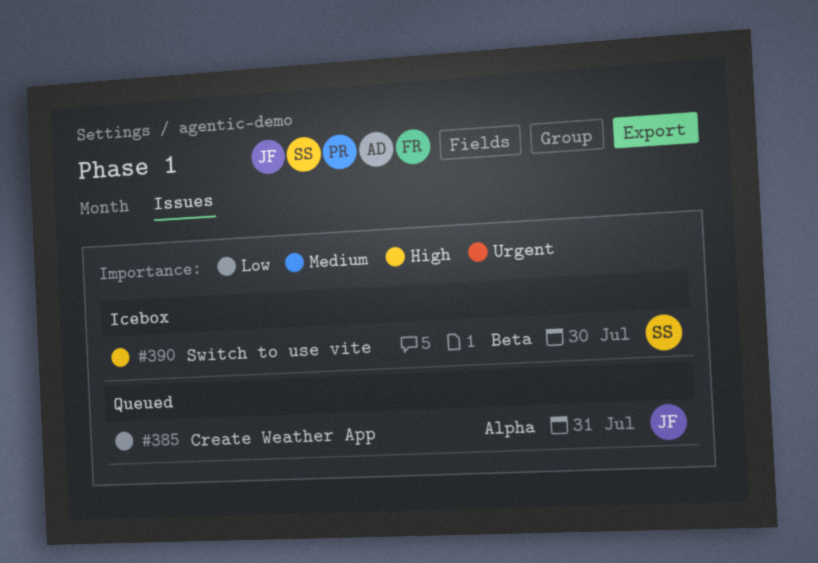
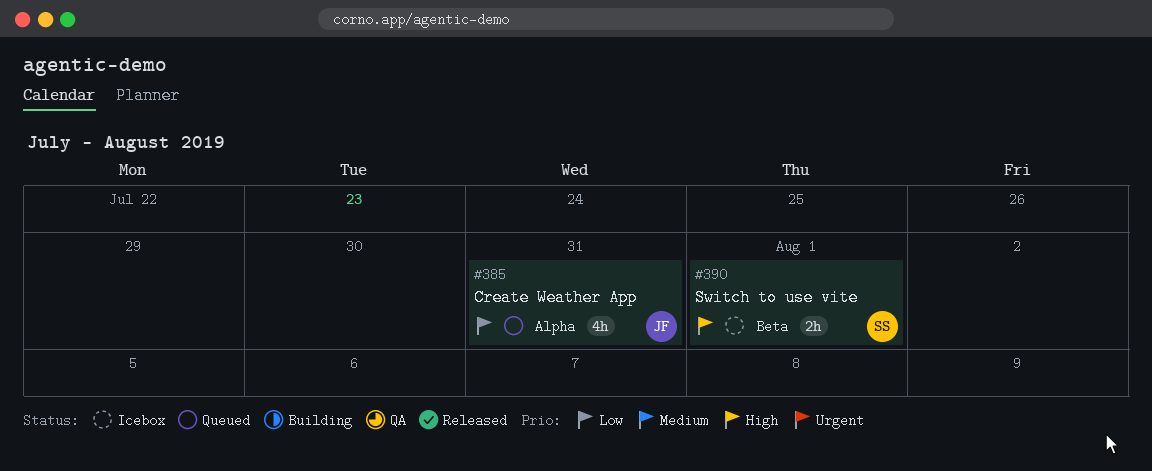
#390, due: Jul 30 -> Aug 1

